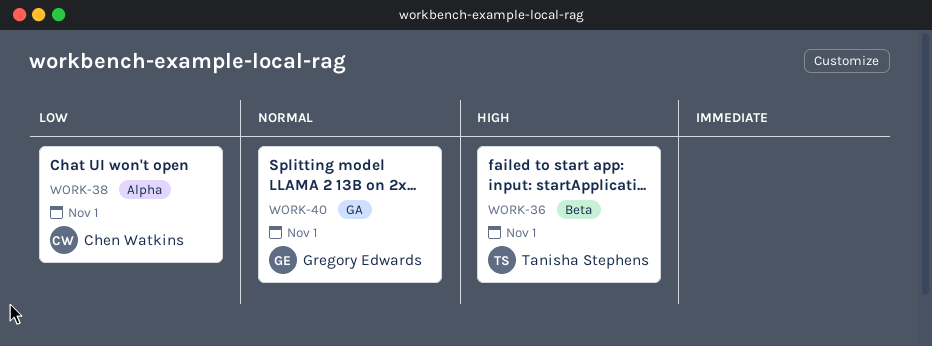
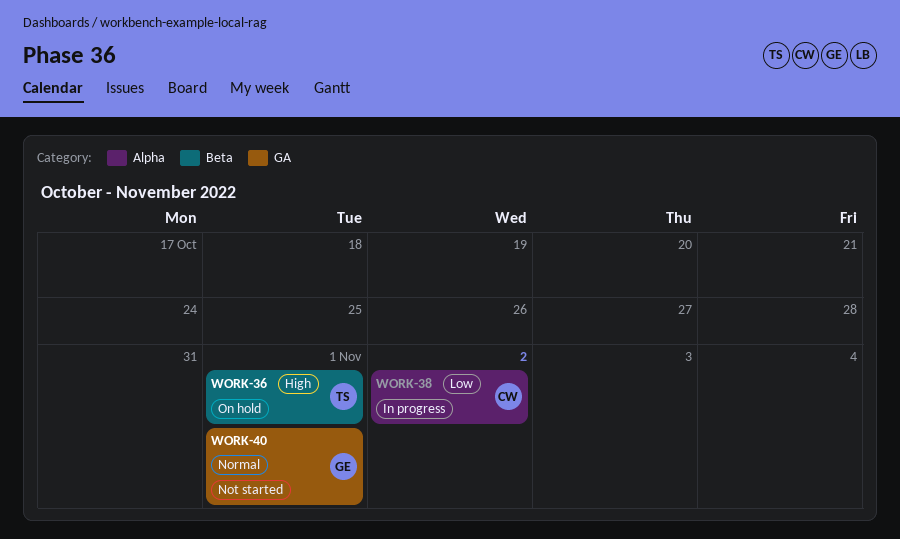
WORK-38, due: Nov 1 -> Nov 2

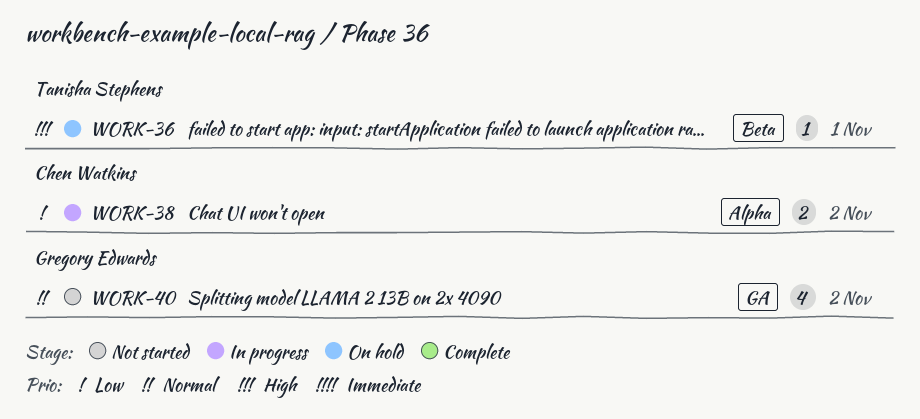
WORK-40, due: Nov 1 -> Nov 2

